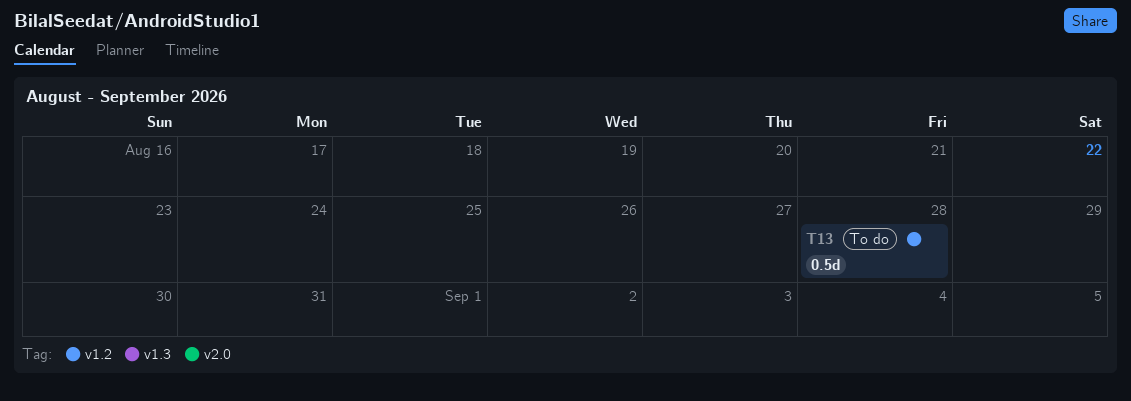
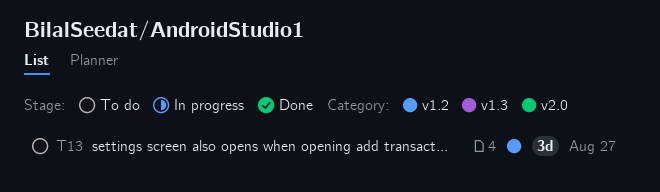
T13, estimate: 0.5d -> 3d
T13, due: Aug 28 -> Aug 27

